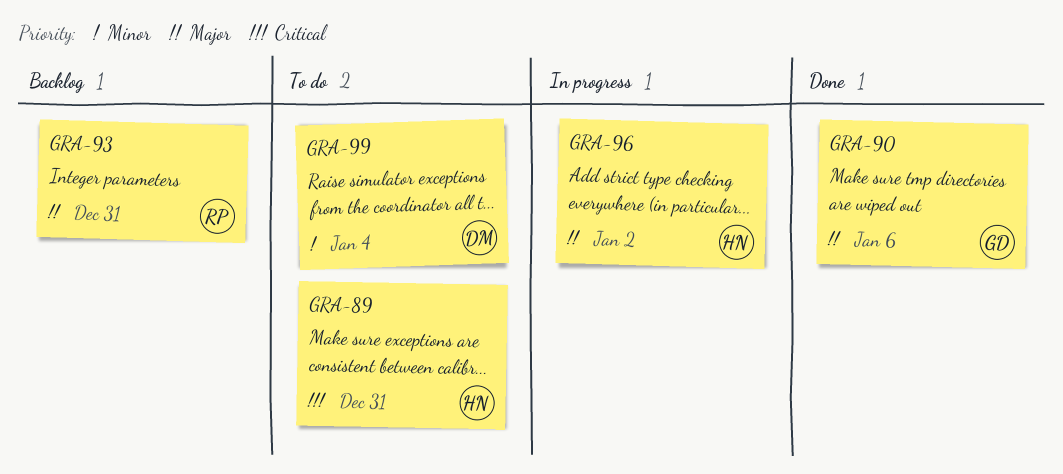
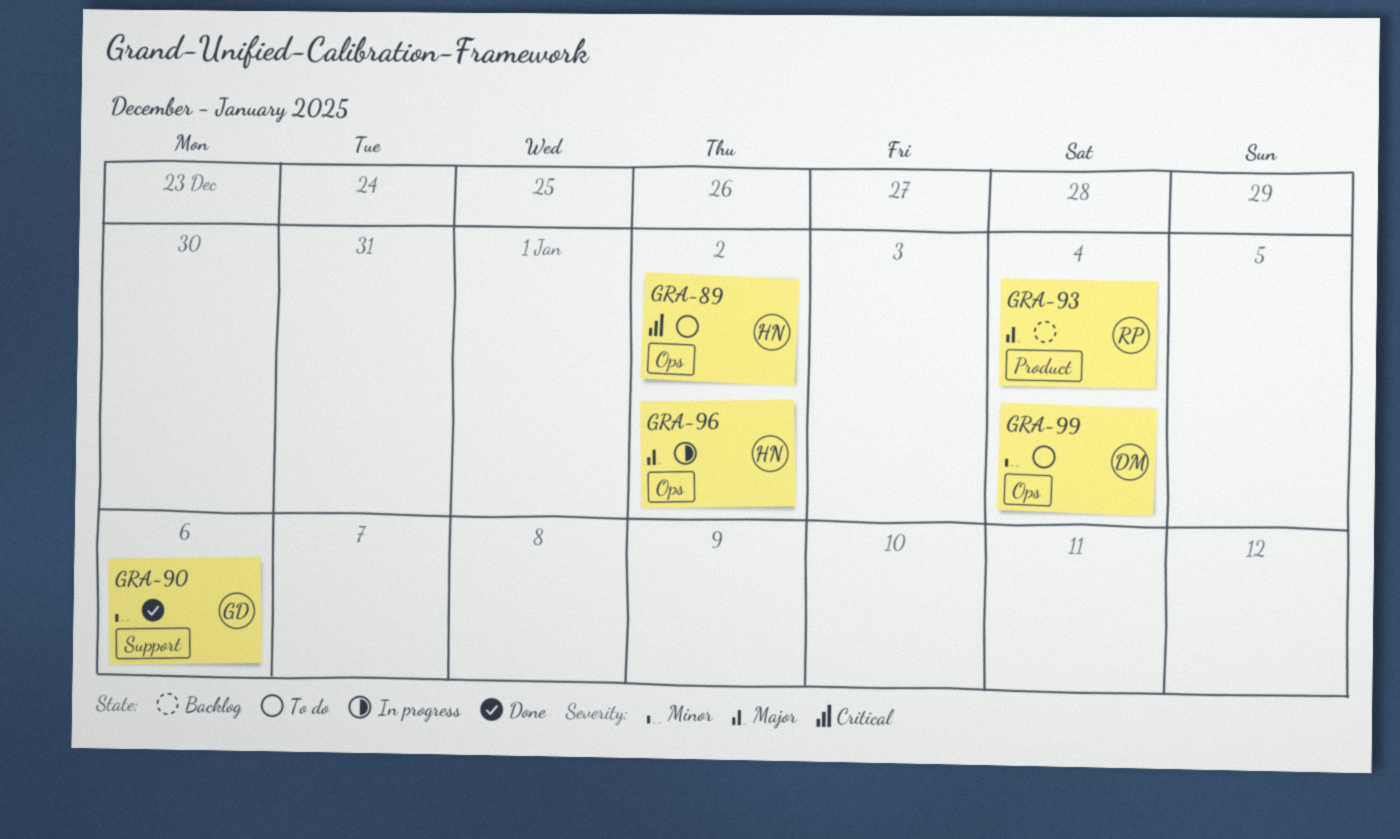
GRA-89, due: Dec 31 -> Jan 2
GRA-90, priority: Major -> Minor
GRA-93, due: Dec 31 -> Jan 4

